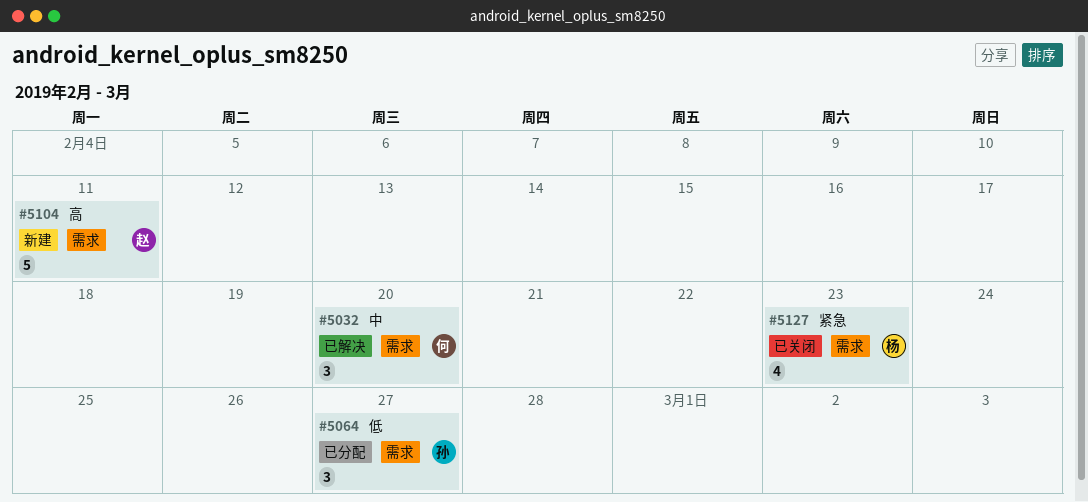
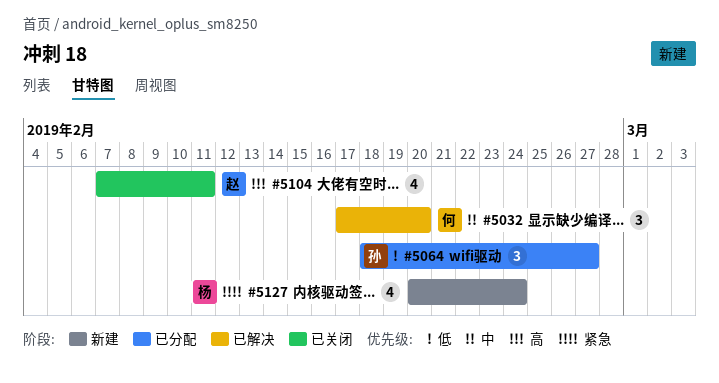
#5104, status: 新建 -> 已关闭
#5104, estimate: 5 -> 4
#5127, status: 已关闭 -> 新建
#5127, due: Feb 23 -> Feb 24

